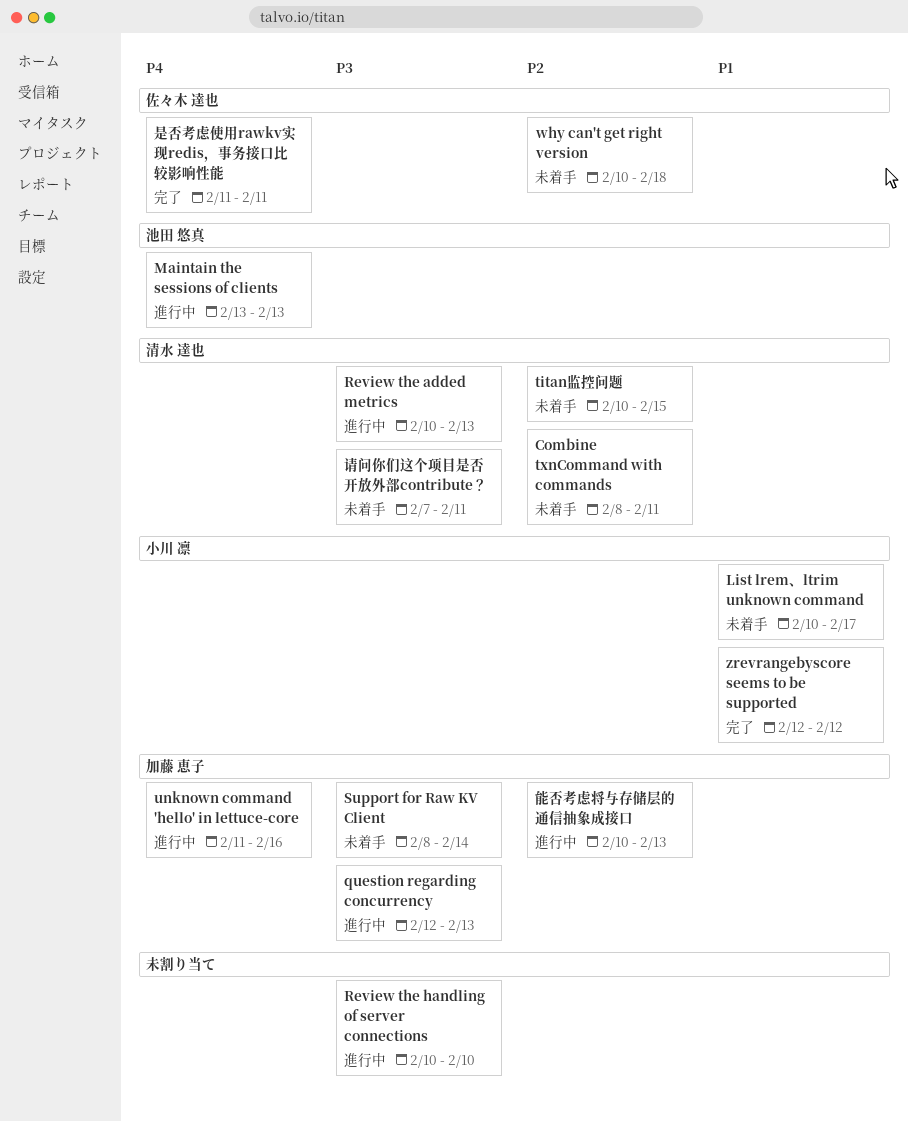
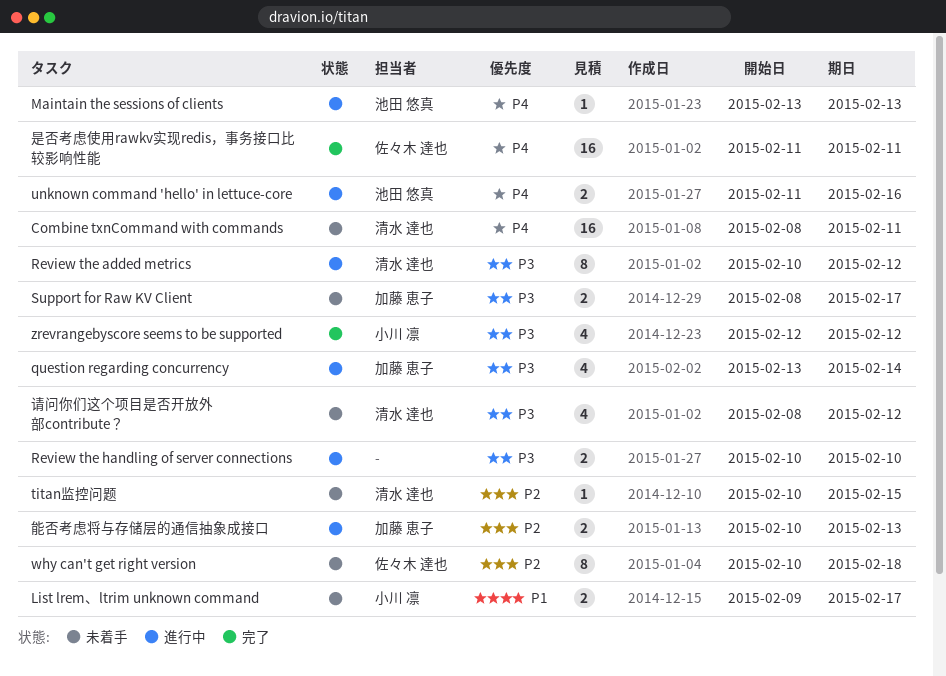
Combine txnCommand with commands, priority: P2 -> P4
List lrem、ltrim unknown command, start: Feb 10 -> Feb 9
question regarding concurrency, start: Feb 12 -> Feb 13
question regarding concurrency, due: Feb 13 -> Feb 14
Review the added metrics, due: Feb 13 -> Feb 12
Support for Raw KV Client, due: Feb 14 -> Feb 17
unknown command 'hello' in lettuce-core, owner: 加藤 恵子 -> 池田 悠真
zrevrangebyscore seems to be supported, priority: P1 -> P3
请问你们这个项目是否开放外部contribute？, start: Feb 7 -> Feb 8
请问你们这个项目是否开放外部contribute？, due: Feb 11 -> Feb 12

